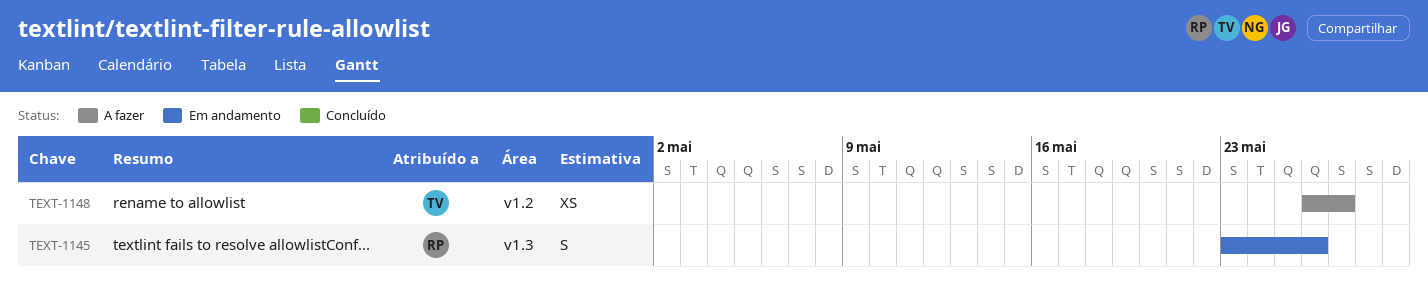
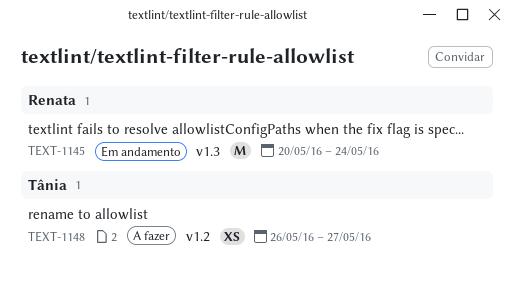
TEXT-1145, estimate: S -> M
TEXT-1145, start: May 23 -> May 20
TEXT-1145, due: May 26 -> May 24

